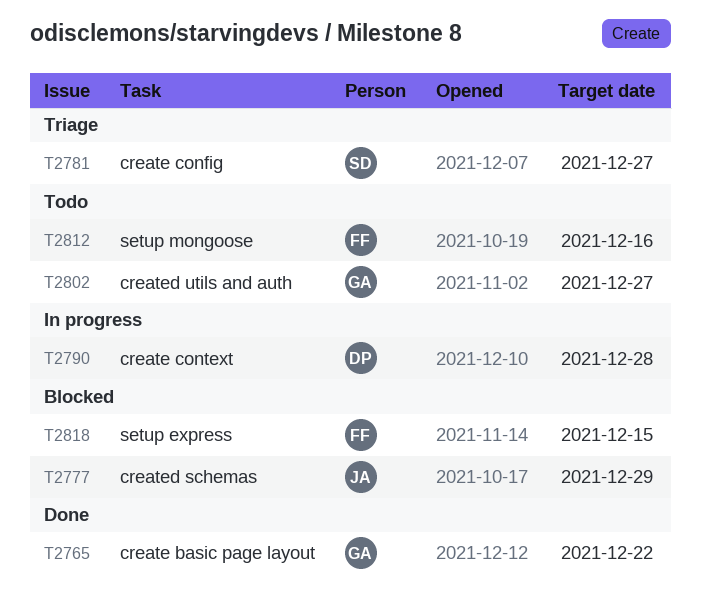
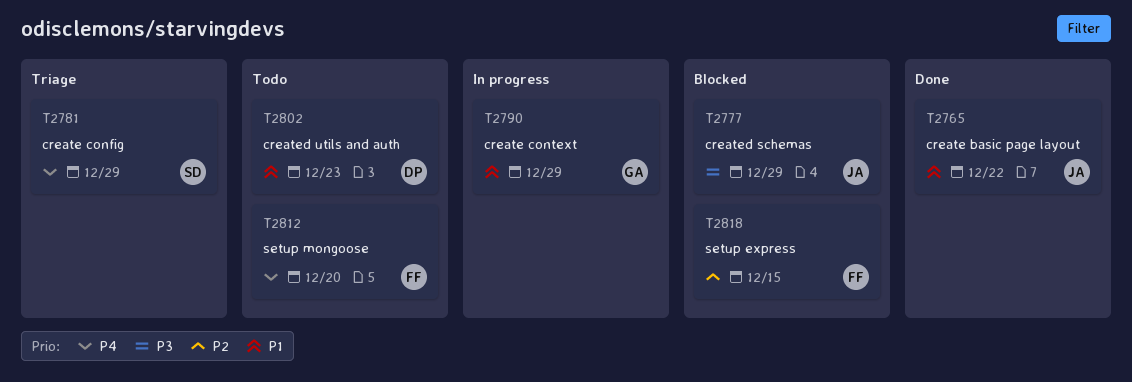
T2765, owner: GA -> JA
T2781, due: Dec 27 -> Dec 29
T2790, owner: DP -> GA
T2790, due: Dec 28 -> Dec 29
T2802, owner: GA -> DP
T2802, due: Dec 27 -> Dec 23
T2812, due: Dec 16 -> Dec 20

